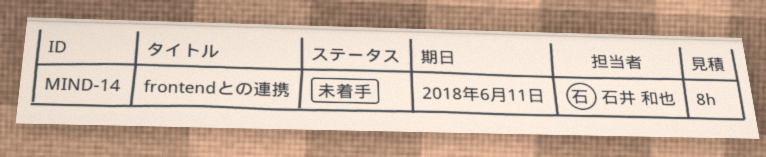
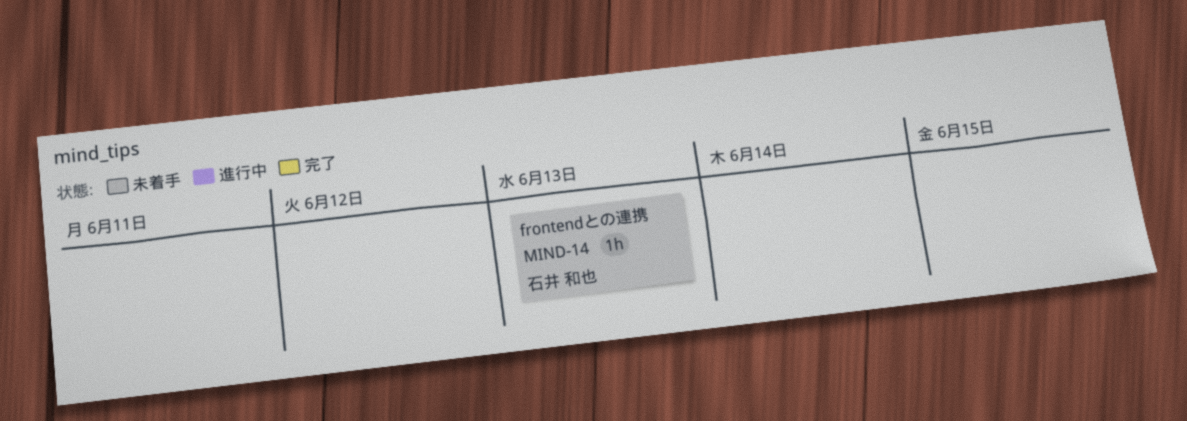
MIND-14, estimate: 8h -> 1h
MIND-14, due: Jun 11 -> Jun 13

